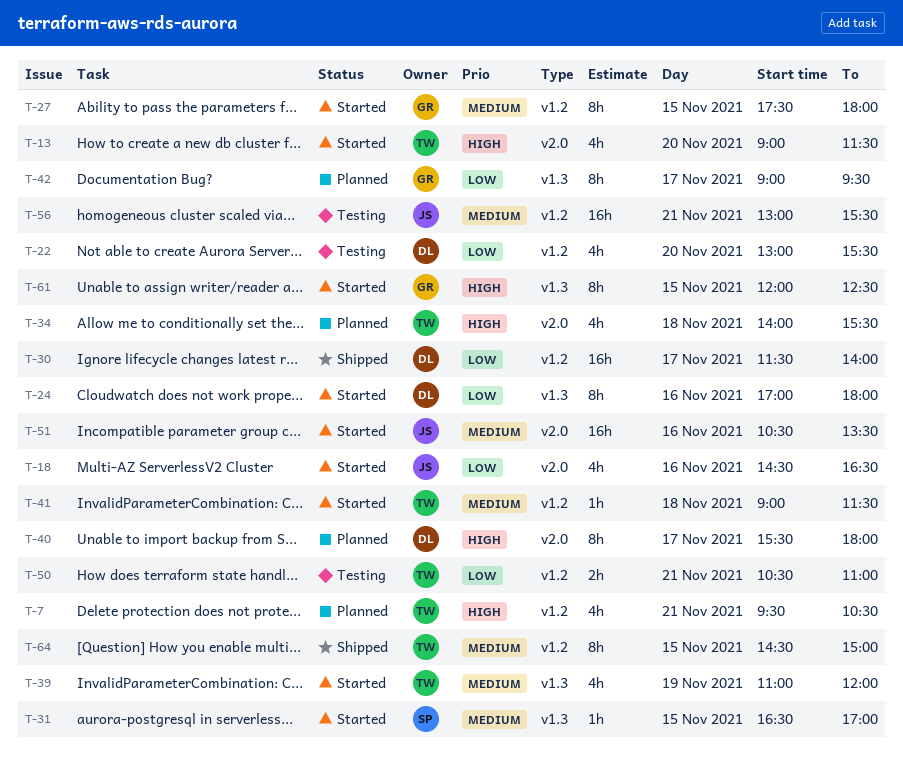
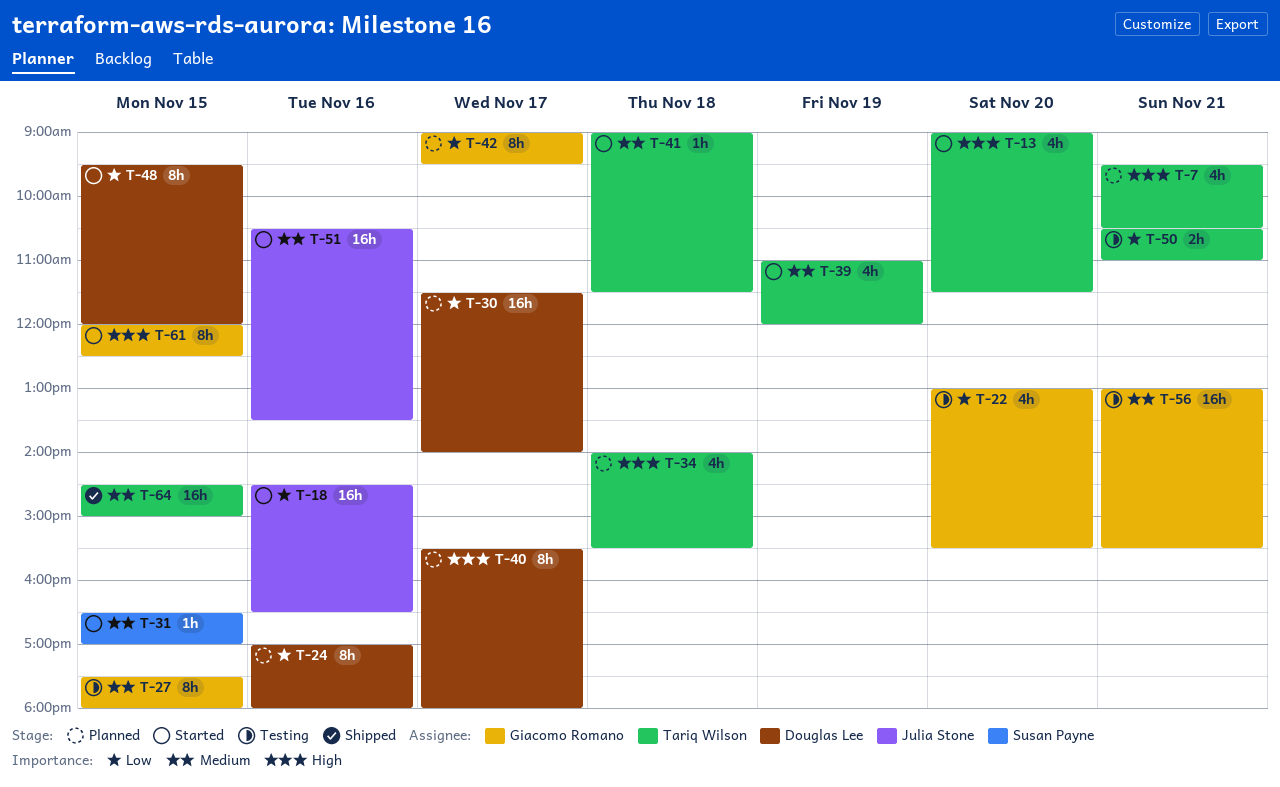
T-18, estimate: 4h -> 16h
T-22, owner: Douglas Lee -> Giacomo Romano
T-24, status: Started -> Planned
T-27, status: Started -> Testing
T-30, status: Shipped -> Planned
T-48: none -> present
T-56, owner: Julia Stone -> Giacomo Romano
T-64, estimate: 8h -> 16h

